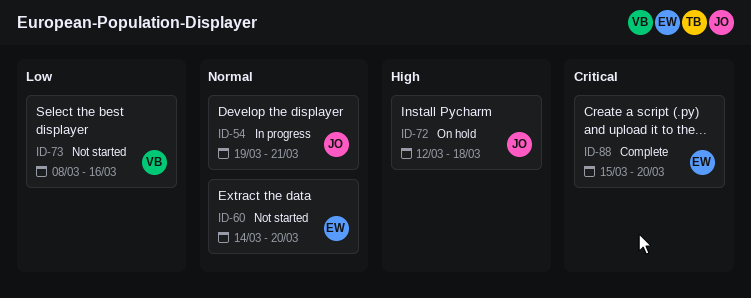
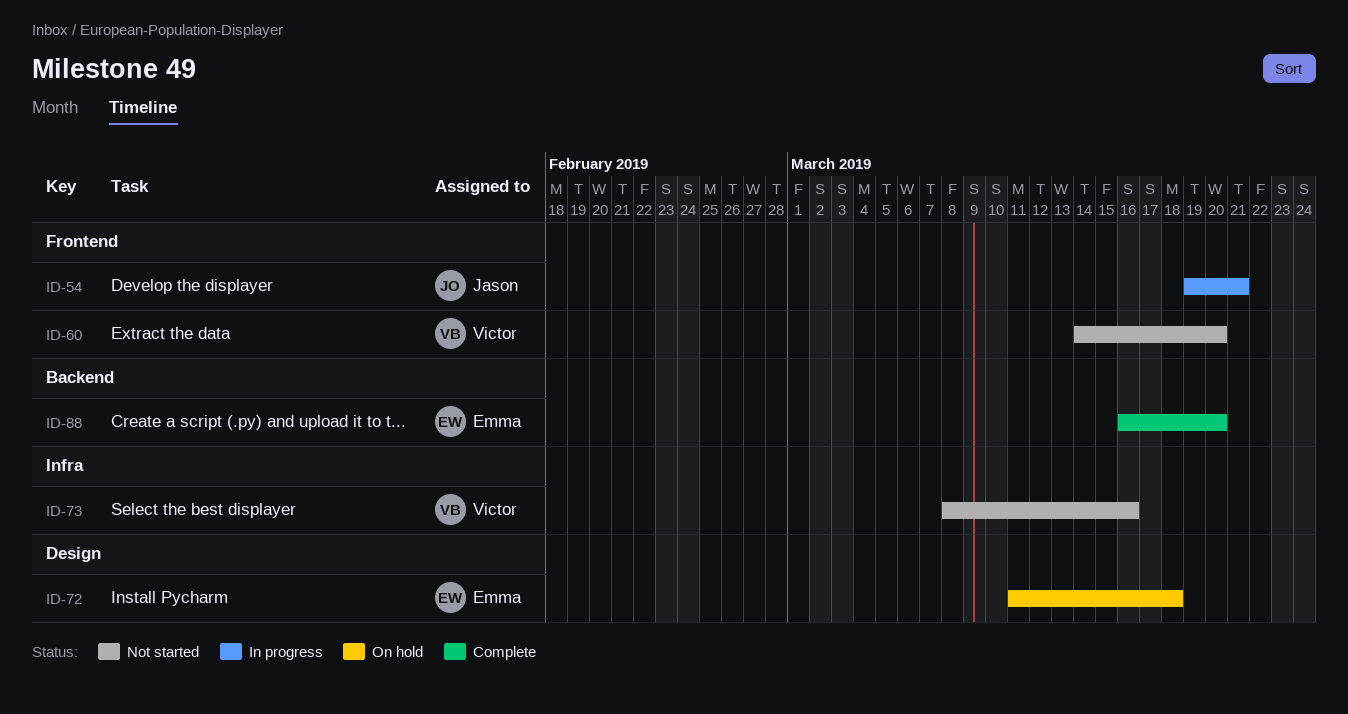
ID-60, owner: Emma -> Victor
ID-72, owner: Jason -> Emma
ID-72, start: Mar 12 -> Mar 11
ID-88, start: Mar 15 -> Mar 16

